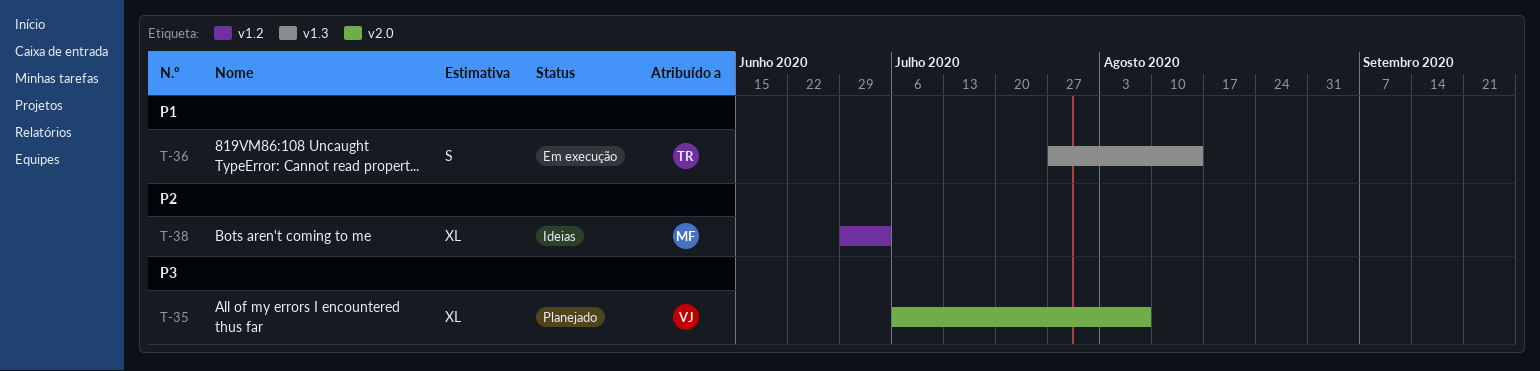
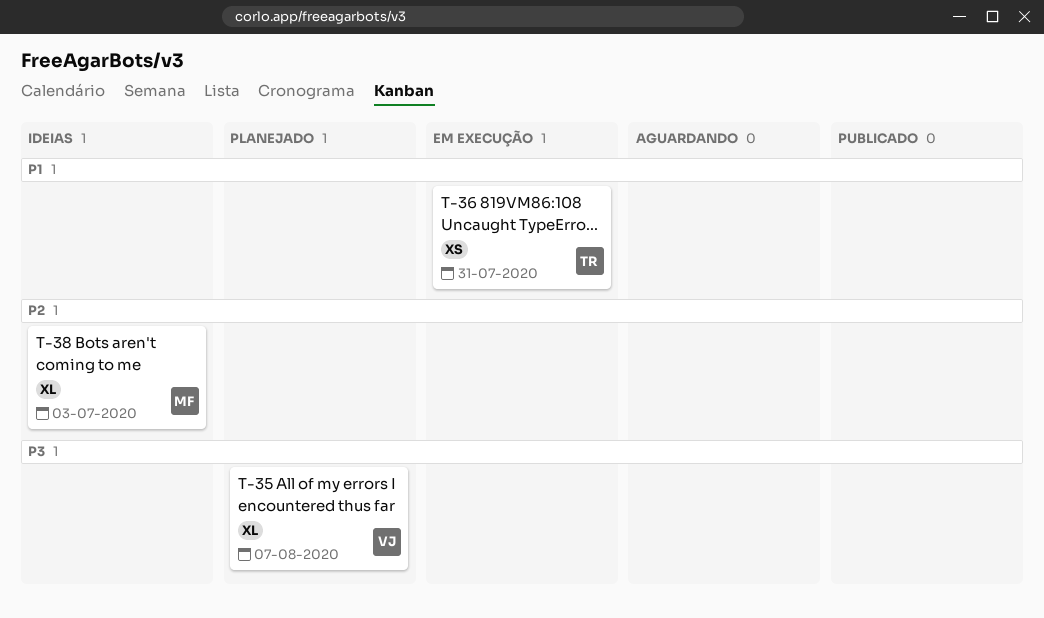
T-36, estimate: S -> XS
T-36, due: Aug 14 -> Jul 31

